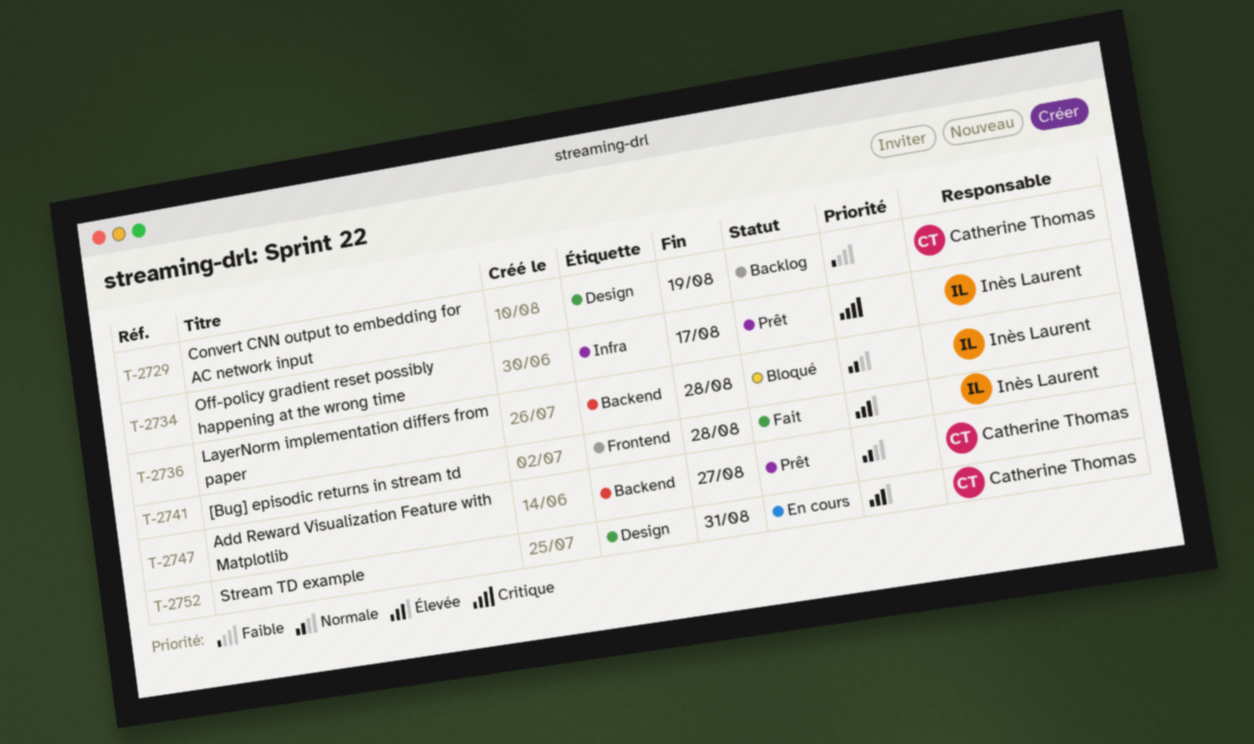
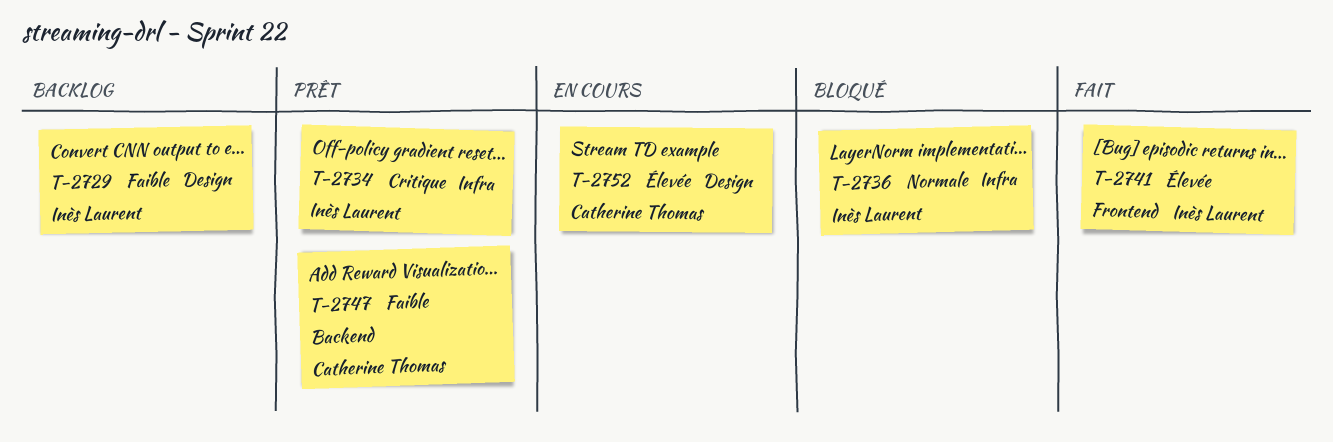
T-2729, owner: Catherine Thomas -> Inès Laurent
T-2736, label: Backend -> Infra
T-2747, priority: Normale -> Faible

